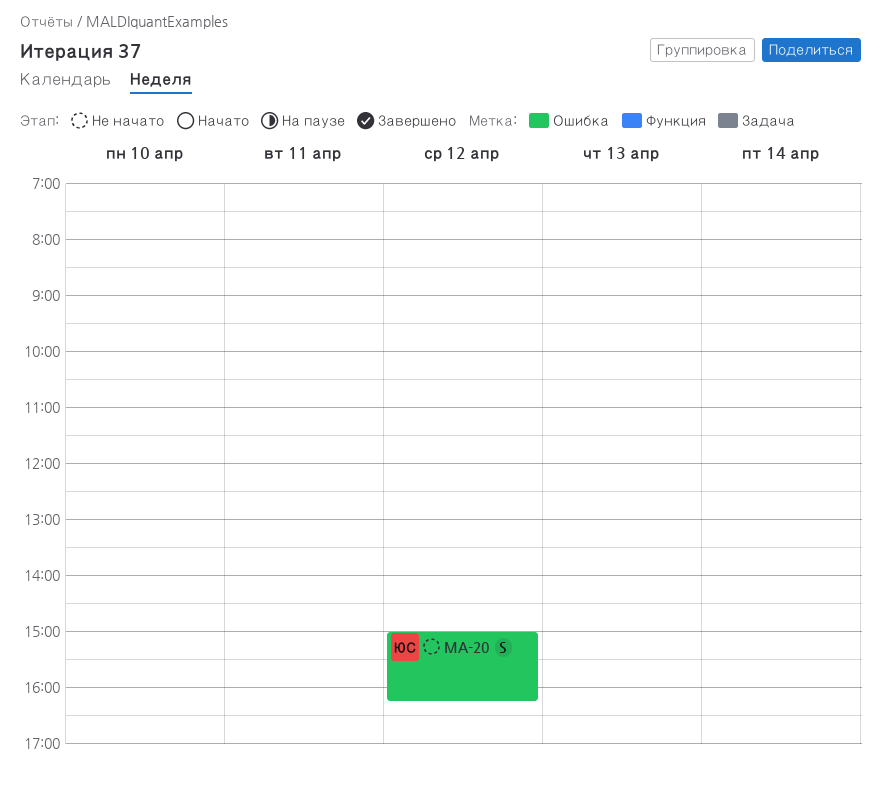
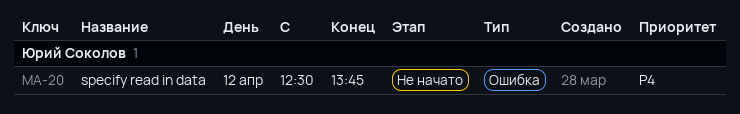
MA-20, begins: 15:00 -> 12:30
MA-20, ends: 16:15 -> 13:45

